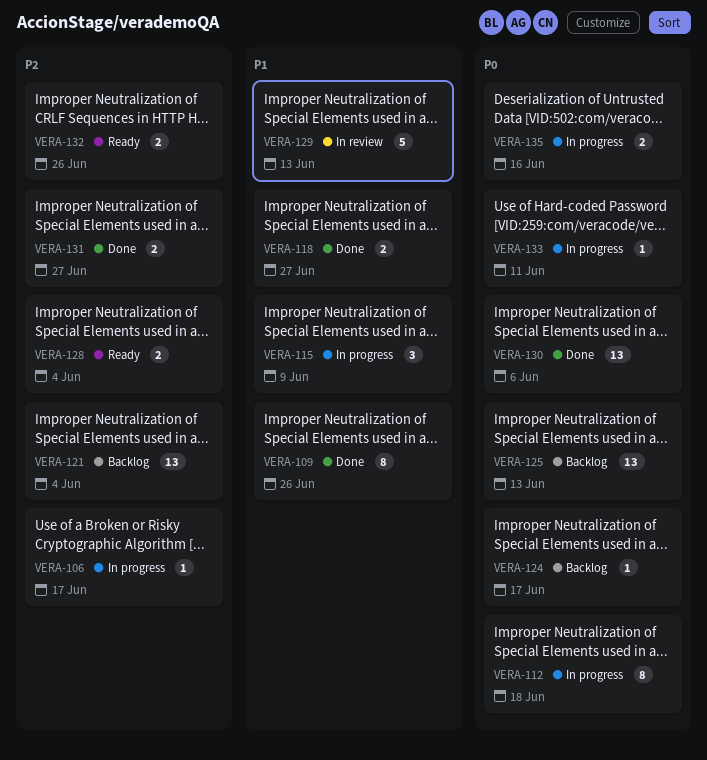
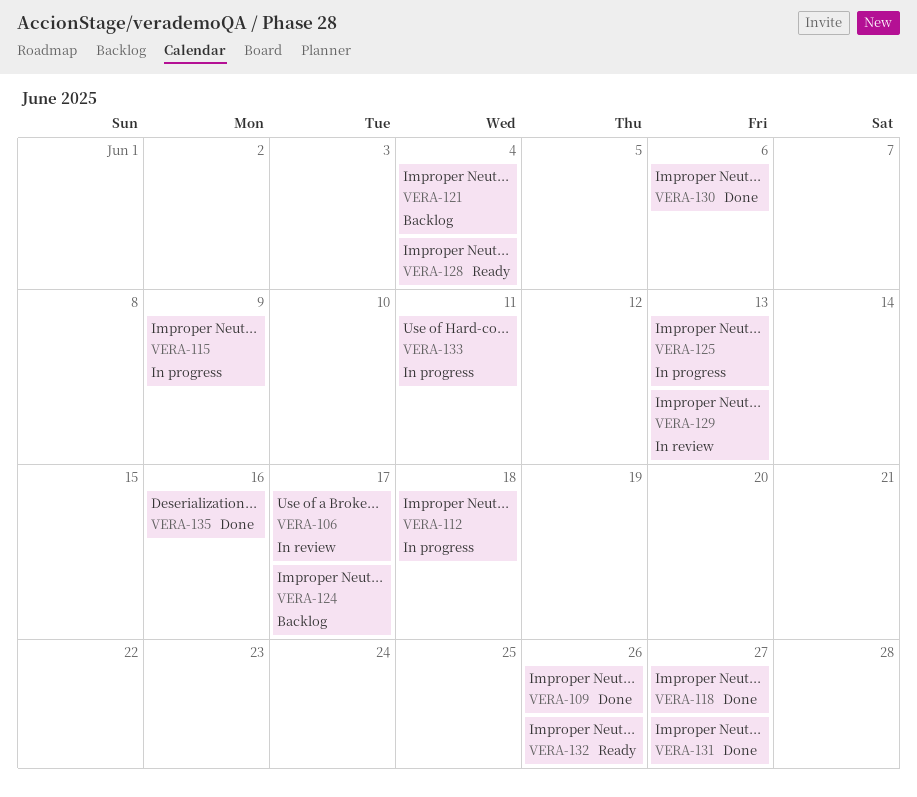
VERA-106, status: In progress -> In review
VERA-125, status: Backlog -> In progress
VERA-135, status: In progress -> Done

